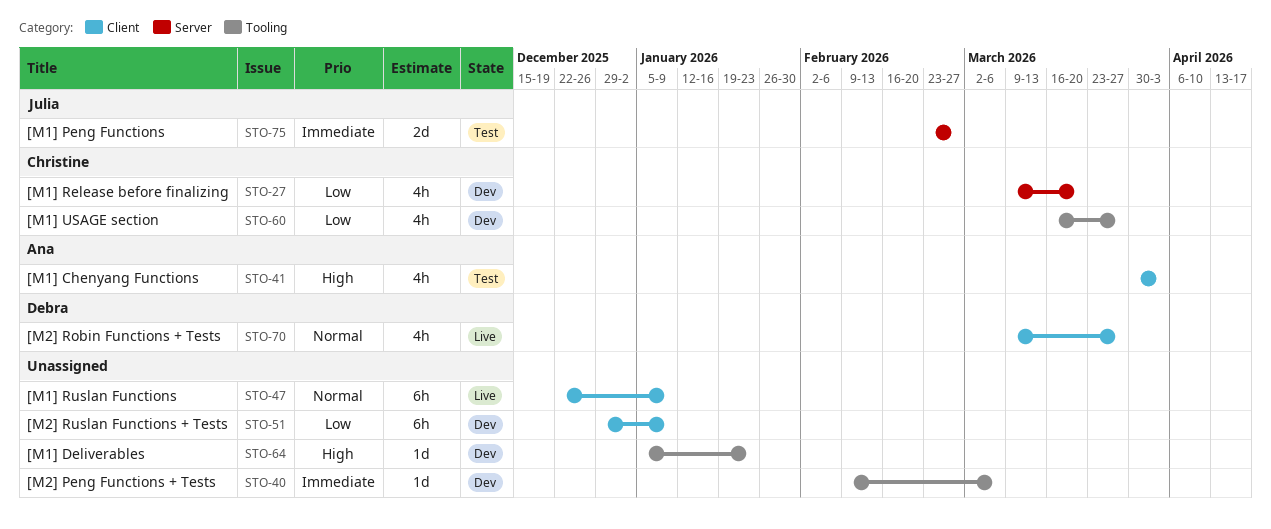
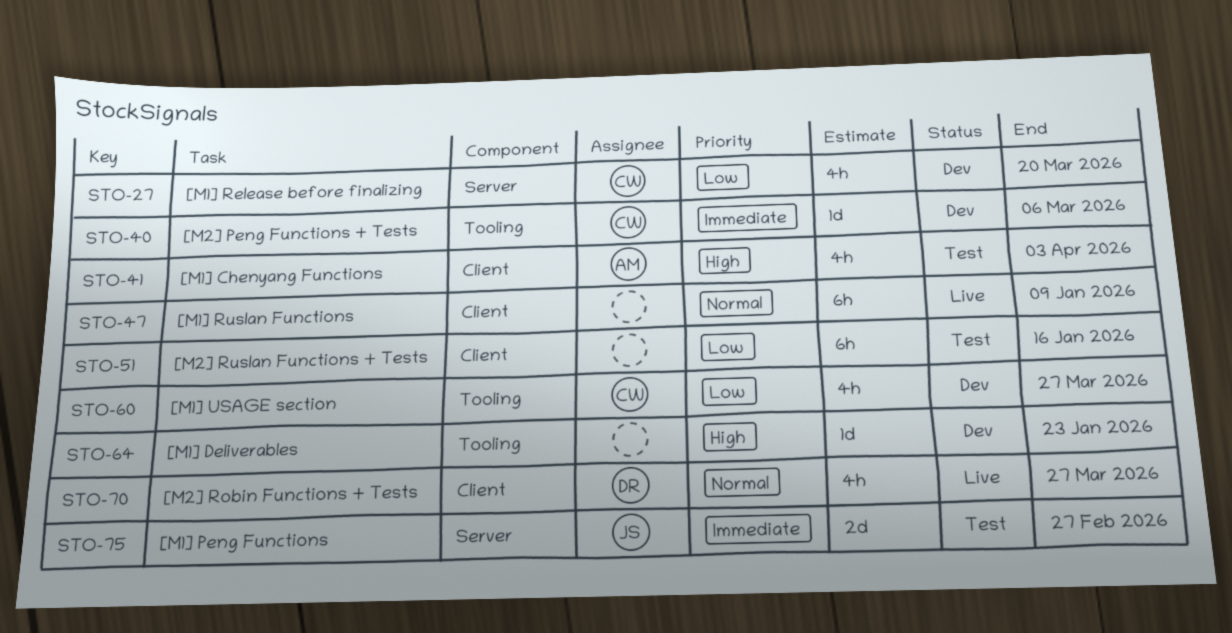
STO-40, owner: none -> Christine
STO-51, status: Dev -> Test
STO-51, due: Jan 9 -> Jan 16

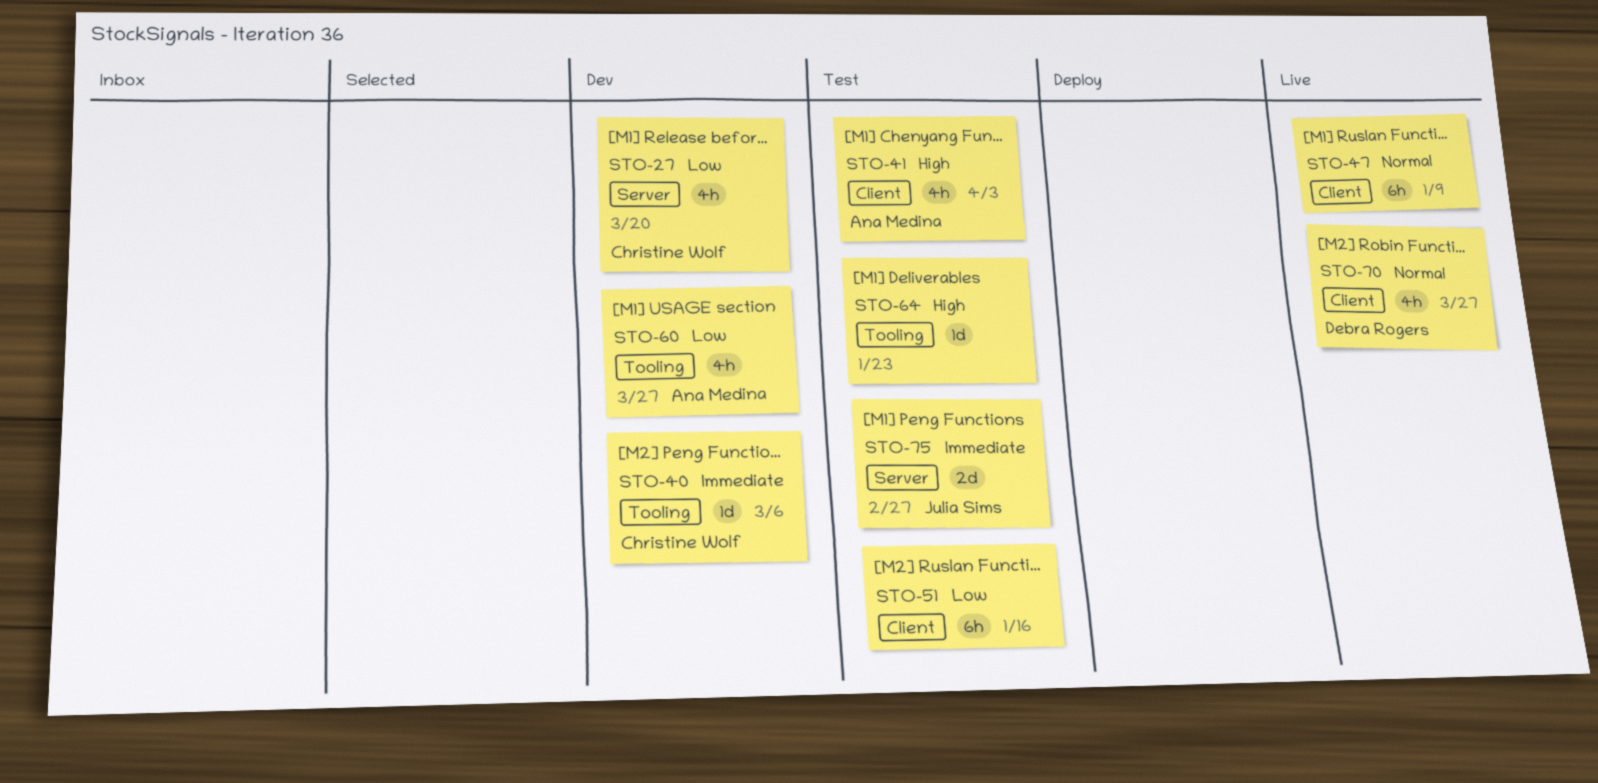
STO-60, owner: Christine Wolf -> Ana Medina
STO-64, status: Dev -> Test

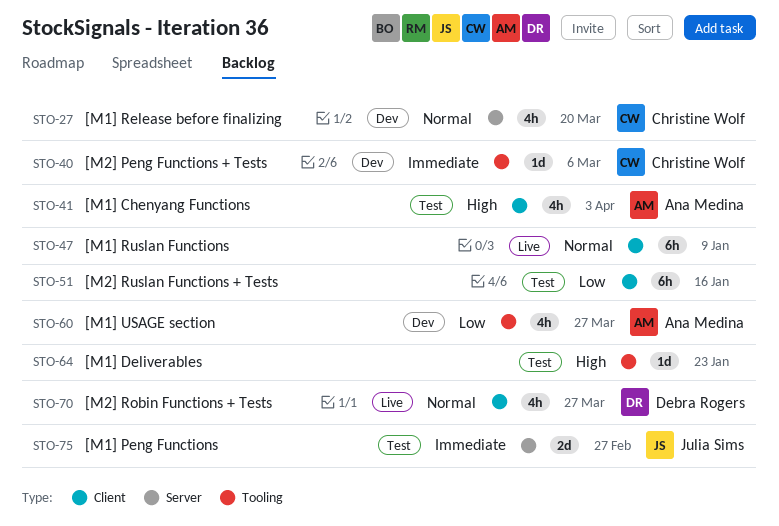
STO-27, priority: Low -> Normal

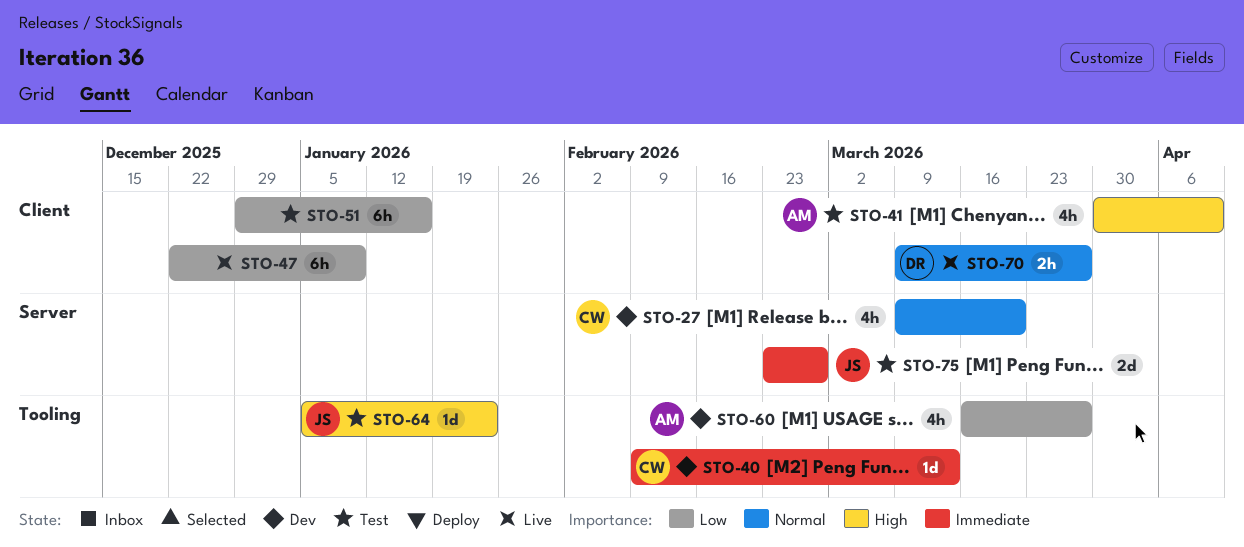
STO-40, due: Mar 6 -> Mar 13
STO-41, due: Apr 3 -> Apr 10
STO-47, priority: Normal -> Low
STO-64, owner: none -> Julia Sims
STO-70, estimate: 4h -> 2h

